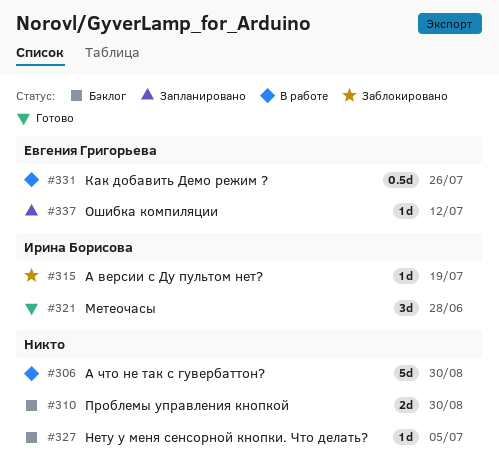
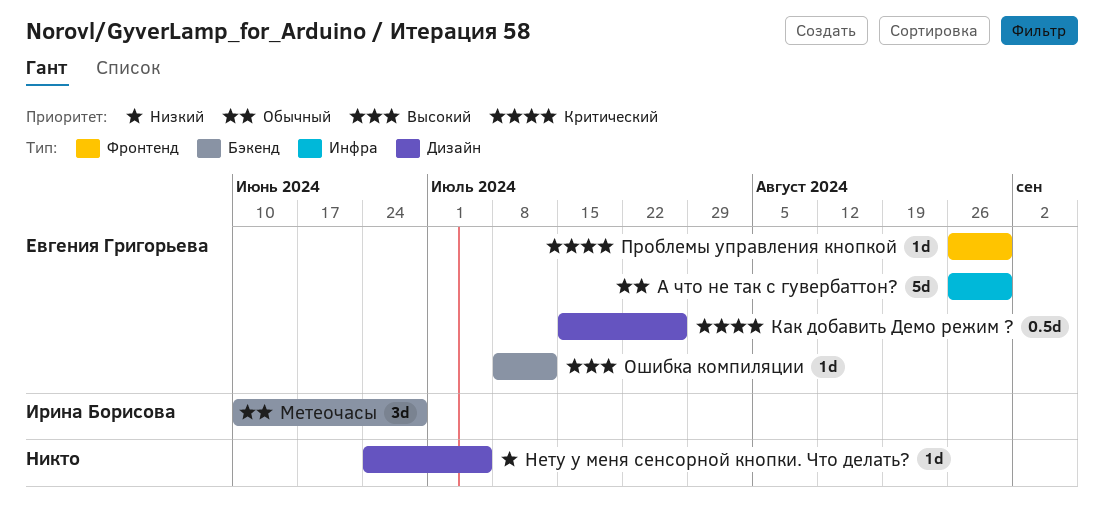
А версии с Ду пультом нет?: present -> none
А что не так с гувербаттон?, owner: none -> Евгения Григорьева
Проблемы управления кнопкой, owner: none -> Евгения Григорьева
Проблемы управления кнопкой, estimate: 2d -> 1d

